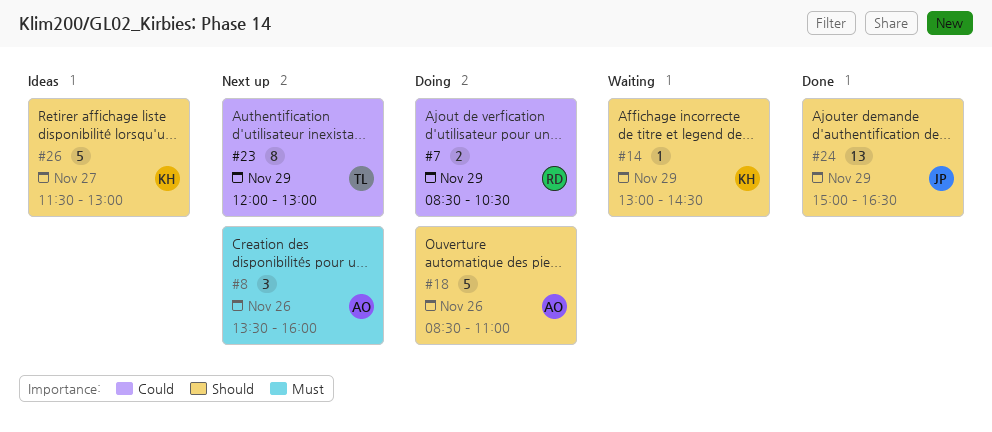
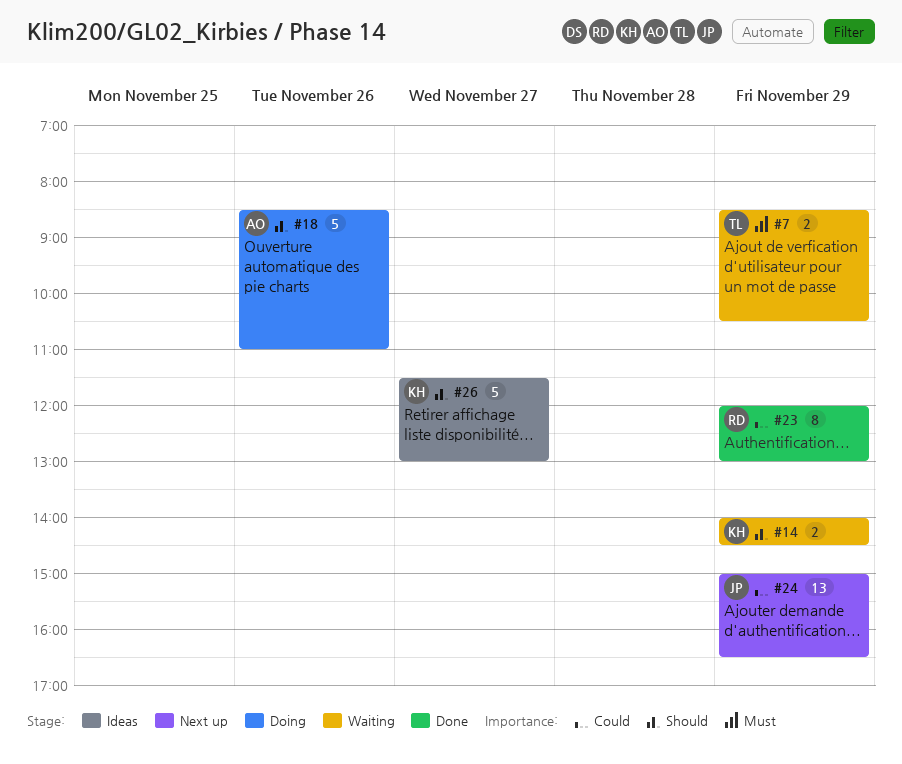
#7, status: Doing -> Waiting
#7, owner: RD -> TL
#7, priority: Could -> Must
#8: present -> none
#14, estimate: 1 -> 2
#14, begins: 13:00 -> 14:00
#23, status: Next up -> Done
#23, owner: TL -> RD
#24, status: Done -> Next up
#24, priority: Should -> Could

